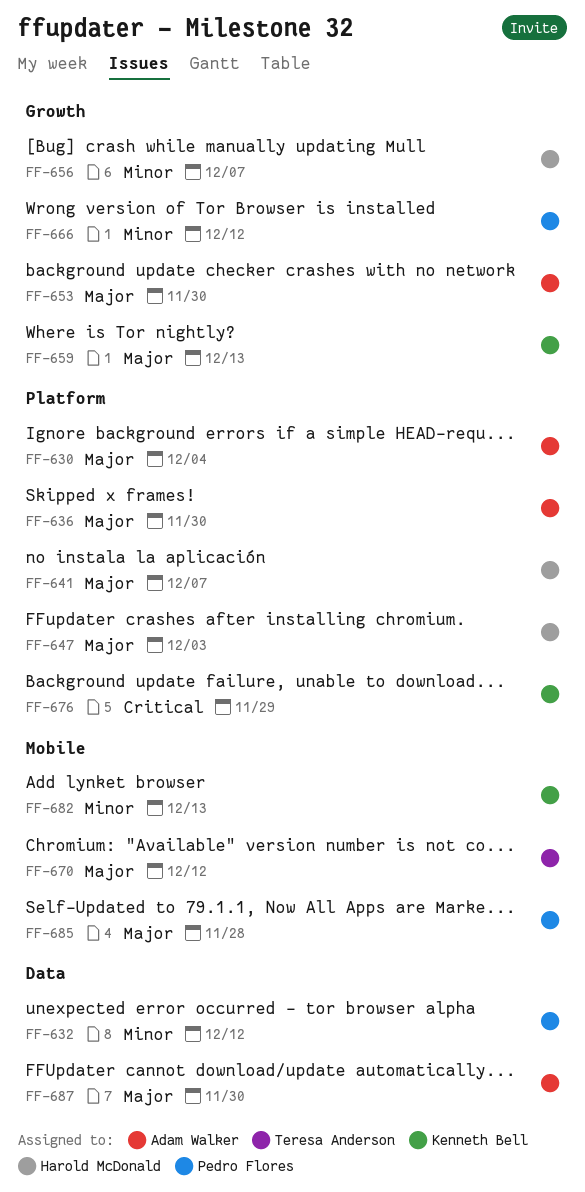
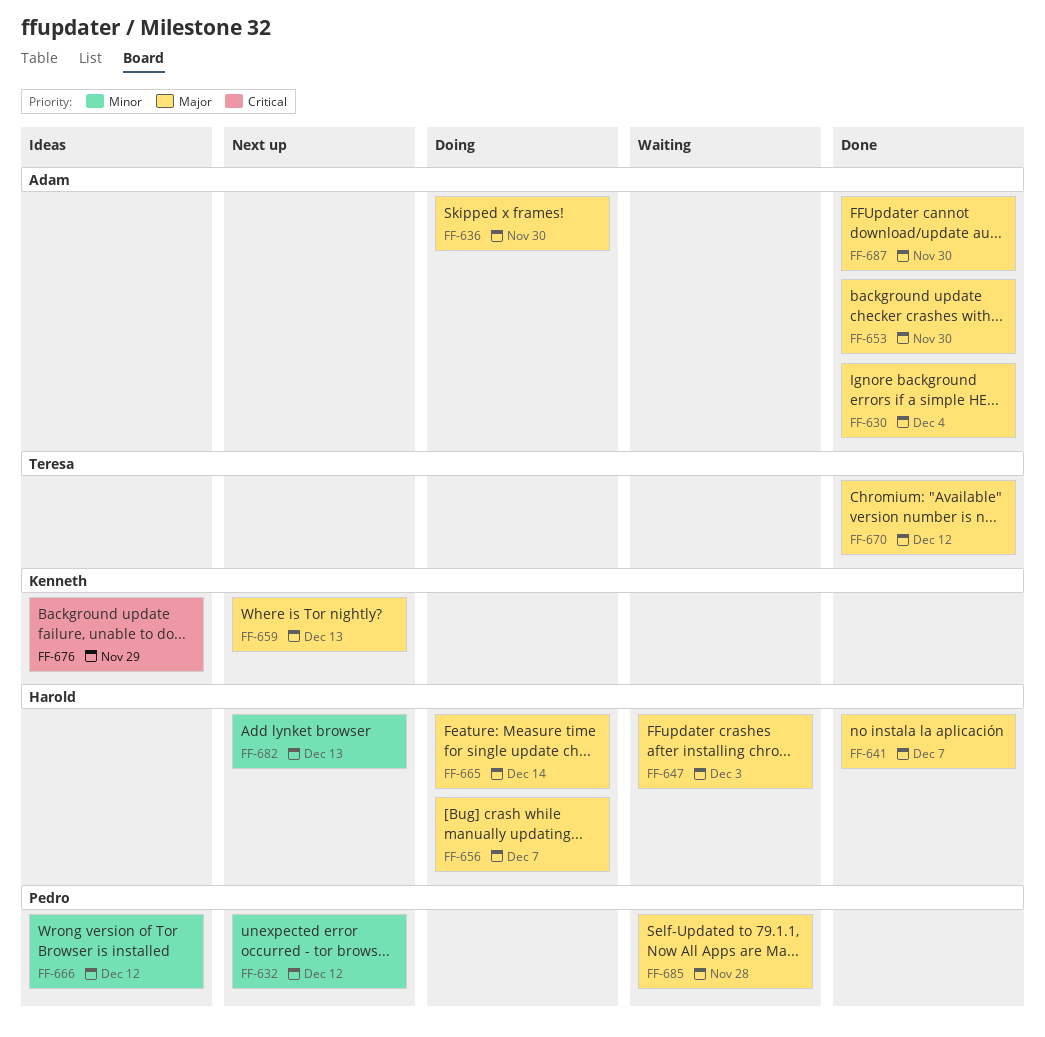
FF-656, priority: Minor -> Major
FF-665: none -> present
FF-682, owner: Kenneth Bell -> Harold McDonald

